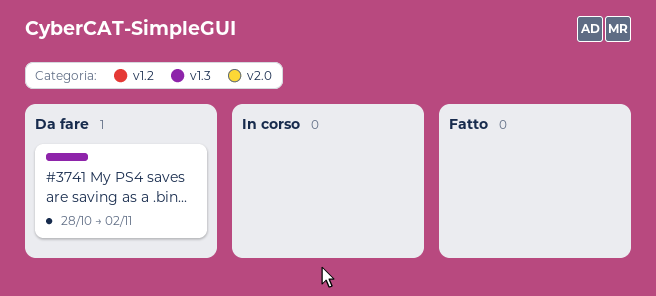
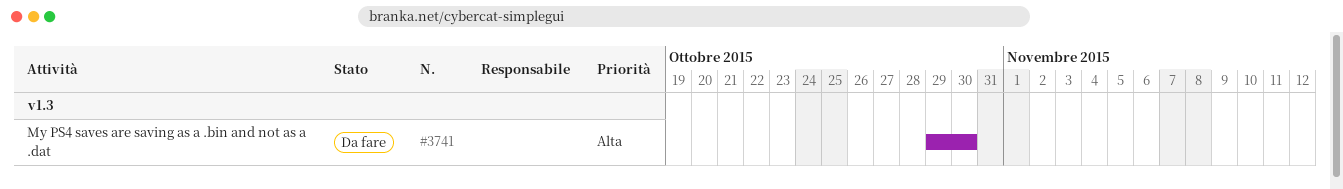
#3741, start: Oct 28 -> Oct 29
#3741, due: Nov 2 -> Oct 30

